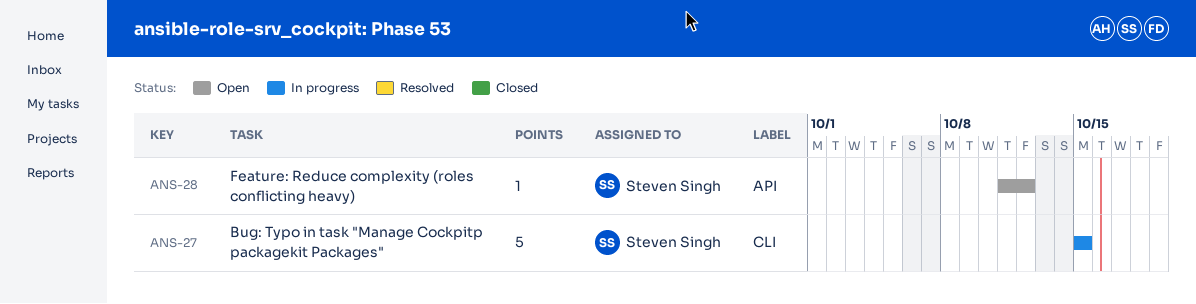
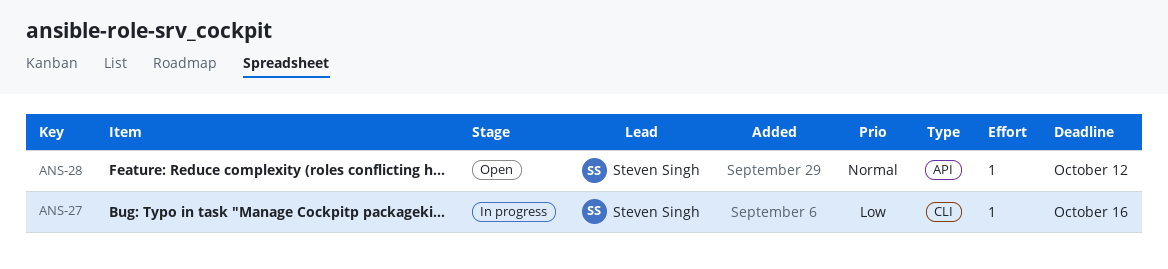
ANS-27, estimate: 5 -> 1
ANS-27, due: Oct 15 -> Oct 16

